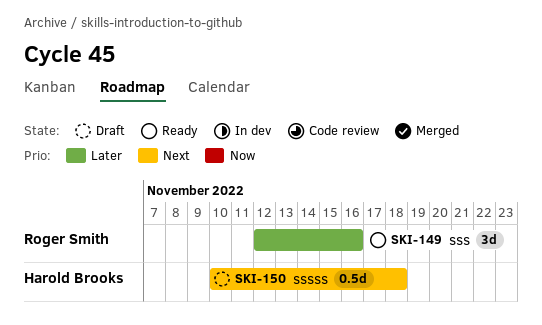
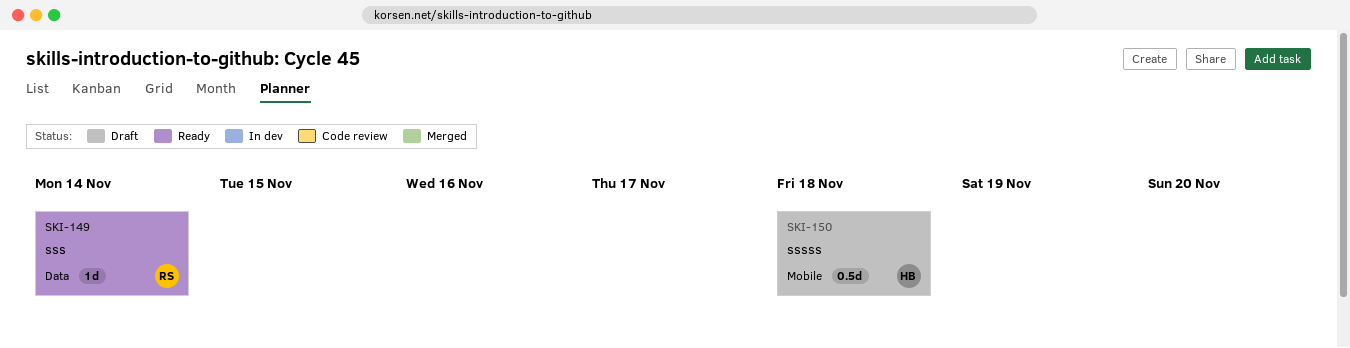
SKI-149, estimate: 3d -> 1d
SKI-149, due: Nov 16 -> Nov 14

